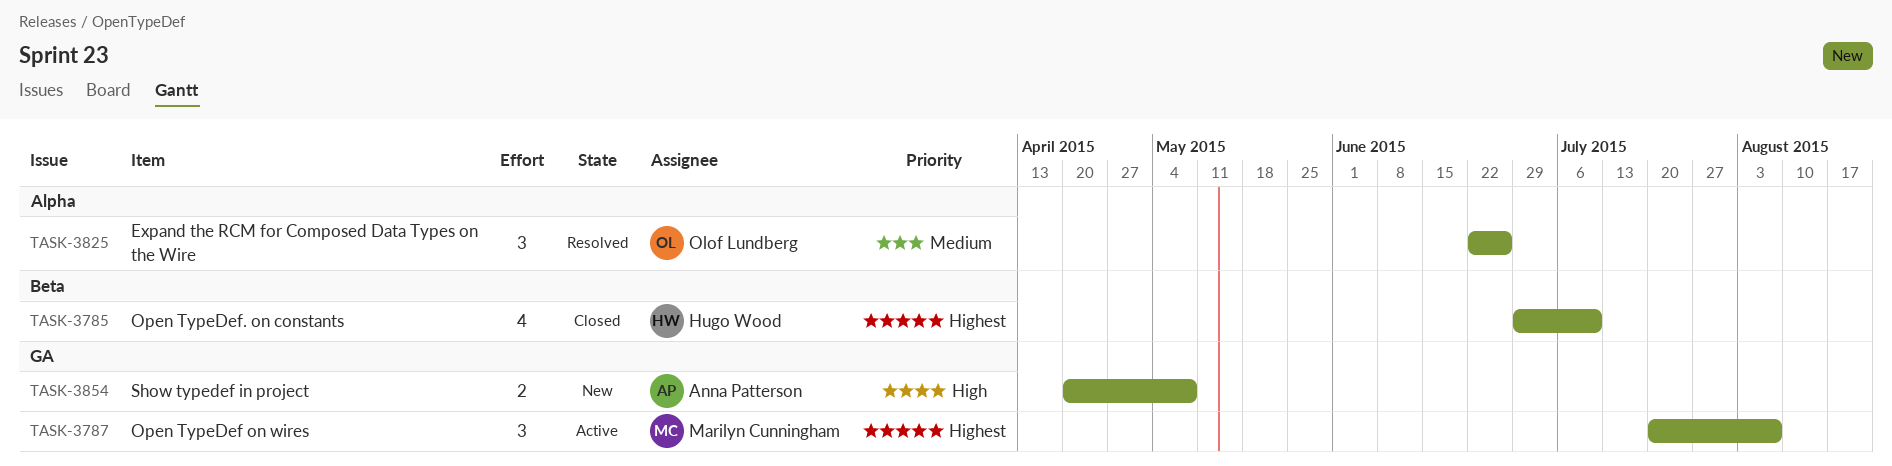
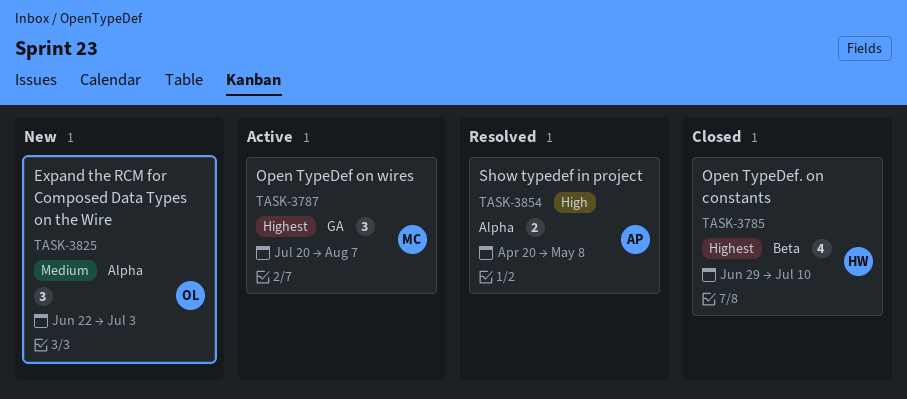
TASK-3825, status: Resolved -> New
TASK-3825, due: Jun 26 -> Jul 3
TASK-3854, status: New -> Resolved
TASK-3854, label: GA -> Alpha

